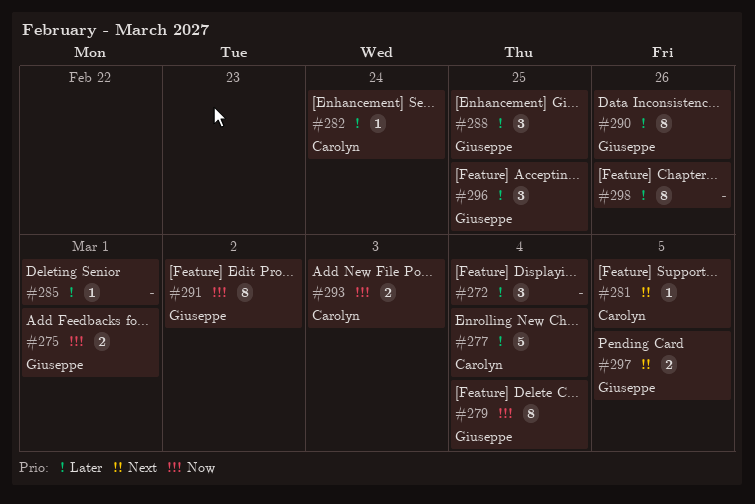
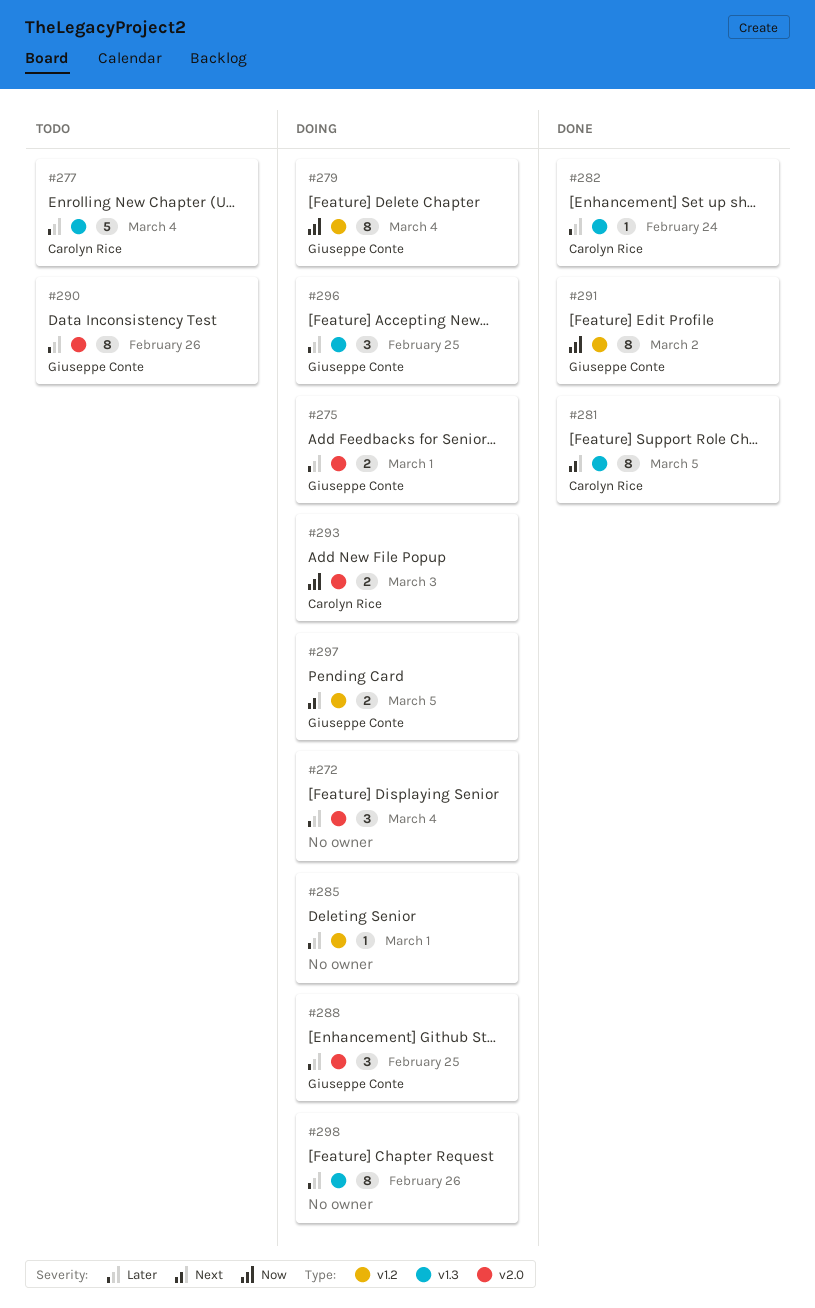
#275, priority: Now -> Later
#281, estimate: 1 -> 8

